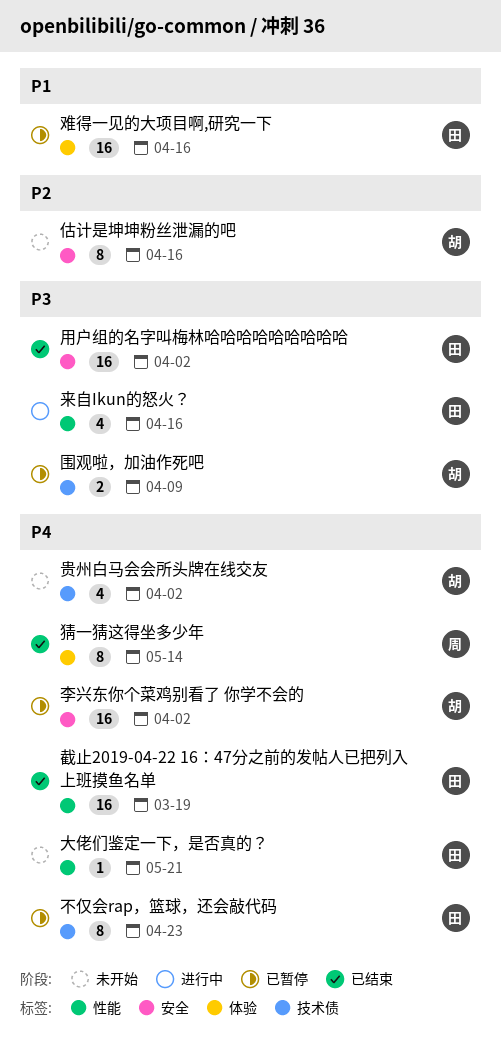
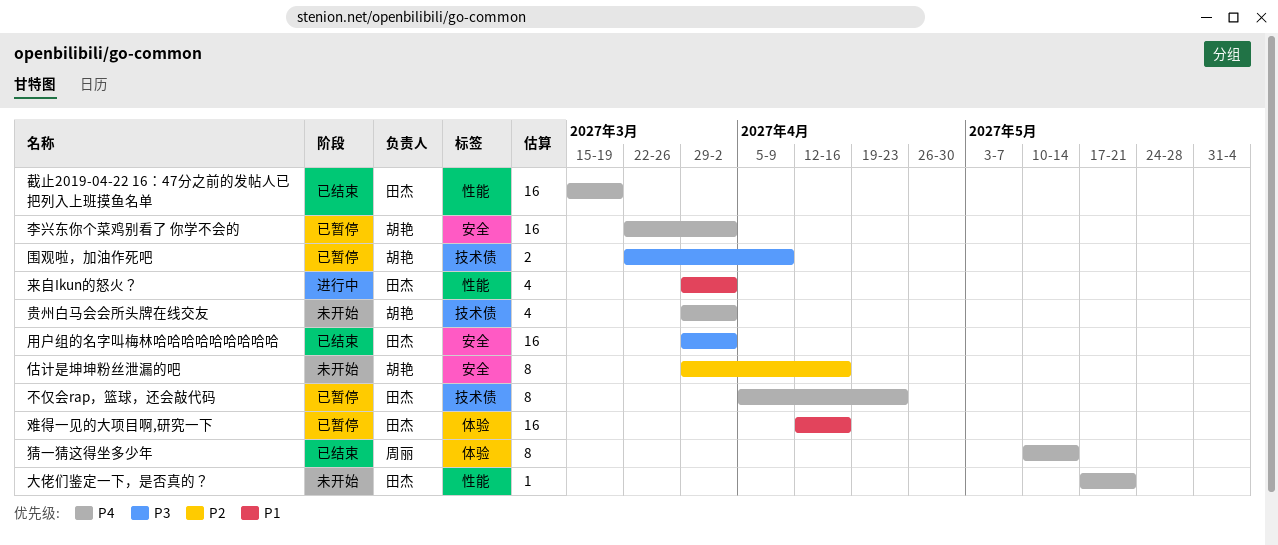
来自Ikun的怒火？, priority: P3 -> P1
来自Ikun的怒火？, due: Apr 16 -> Apr 2

